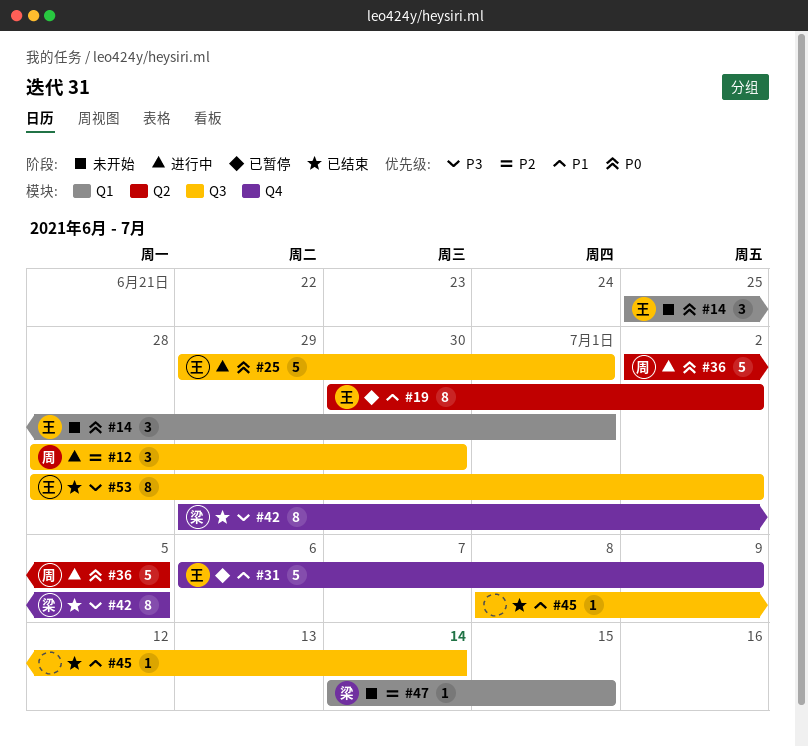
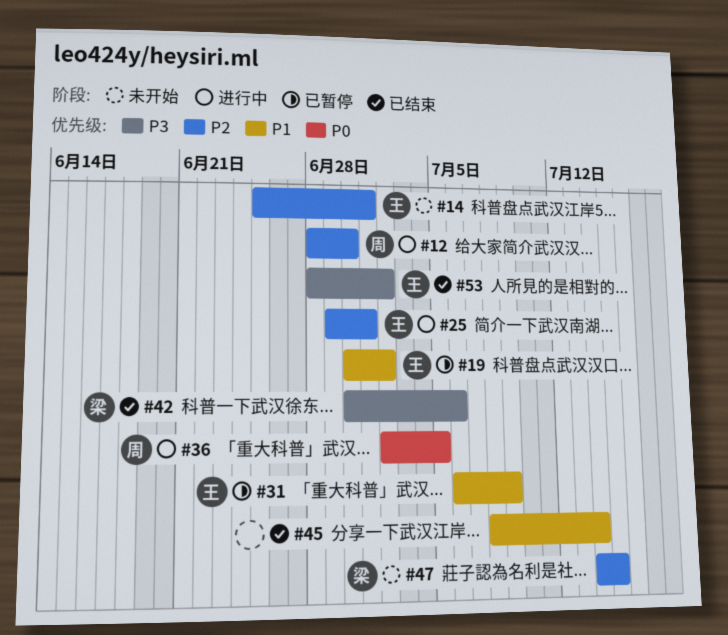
#14, priority: P0 -> P2
#25, priority: P0 -> P2
#42, start: Jun 29 -> Jun 30
#42, due: Jul 5 -> Jul 6

